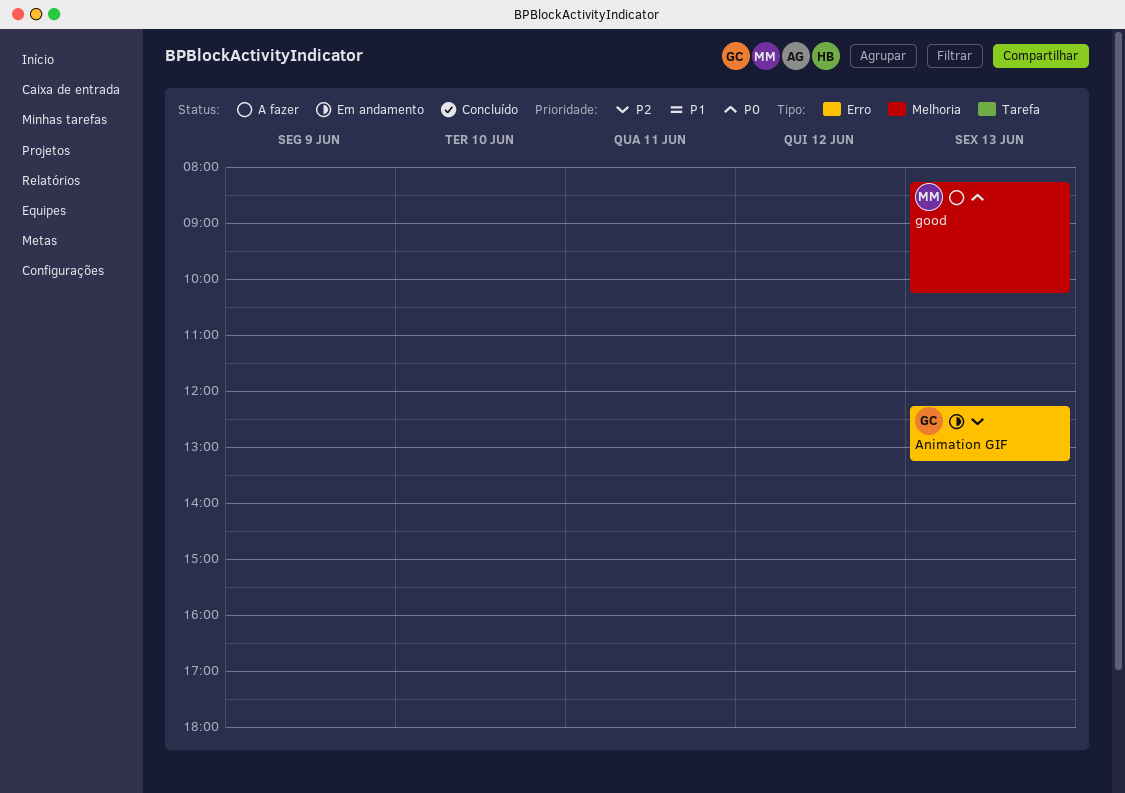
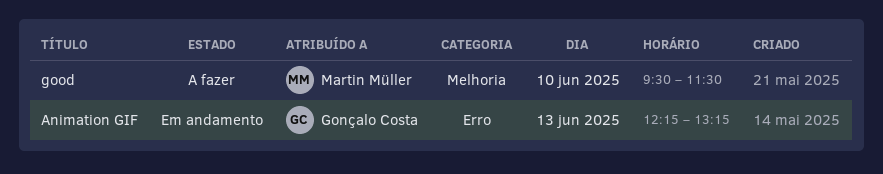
good, day: Jun 13 -> Jun 10
good, begins: 08:15 -> 09:30
good, ends: 10:15 -> 11:30

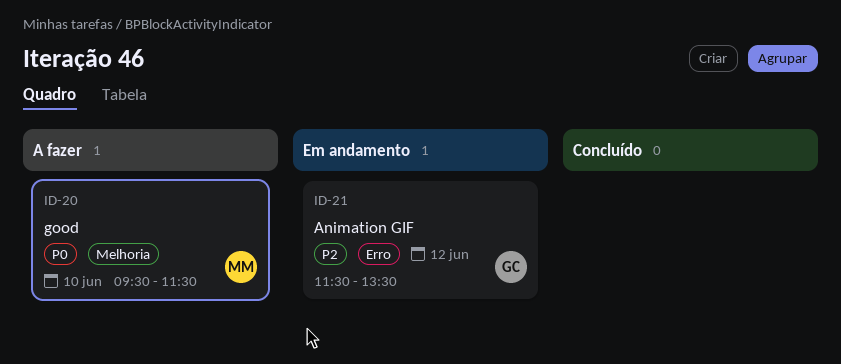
Animation GIF, day: Jun 13 -> Jun 12
Animation GIF, begins: 12:15 -> 11:30
Animation GIF, ends: 13:15 -> 13:30

